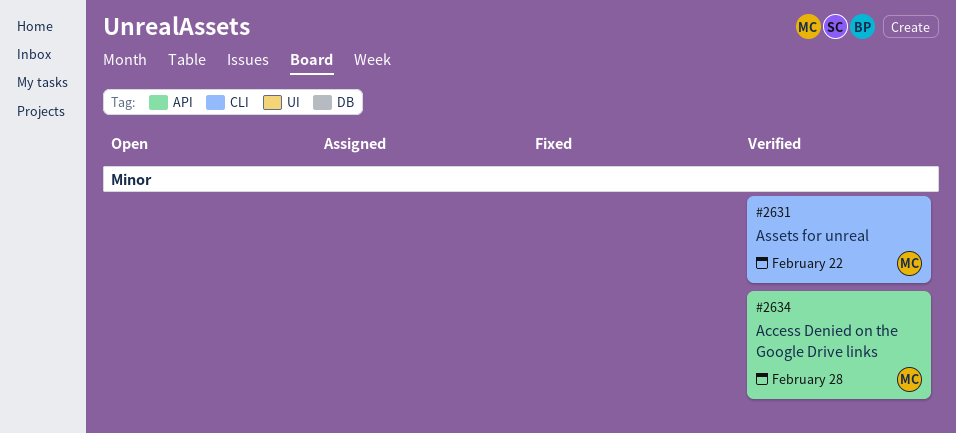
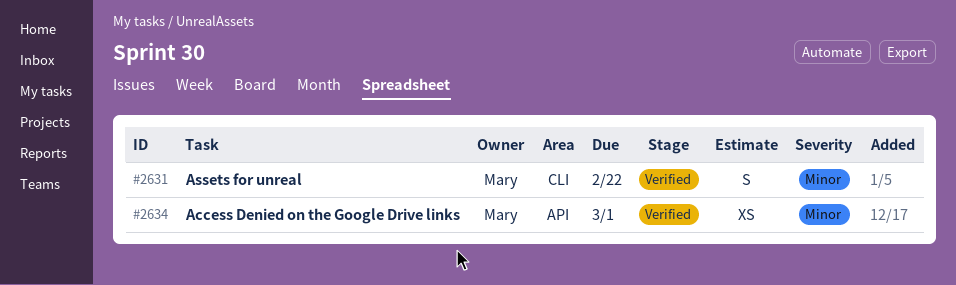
#2634, due: Feb 28 -> Mar 1

